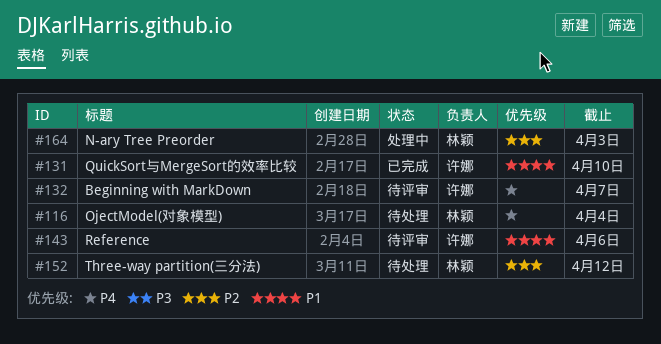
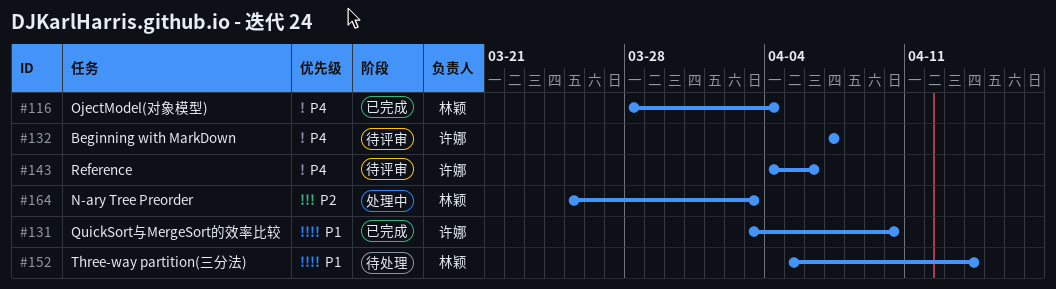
#116, status: 待处理 -> 已完成
#143, priority: P1 -> P4
#152, priority: P2 -> P1
#152, due: Apr 12 -> Apr 14

